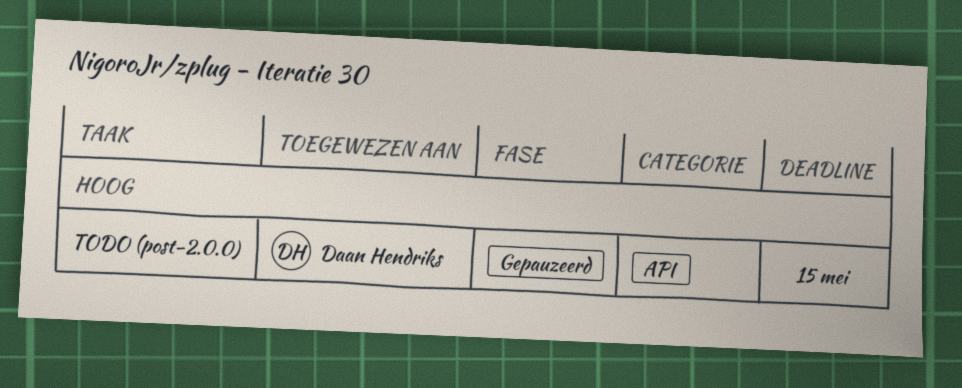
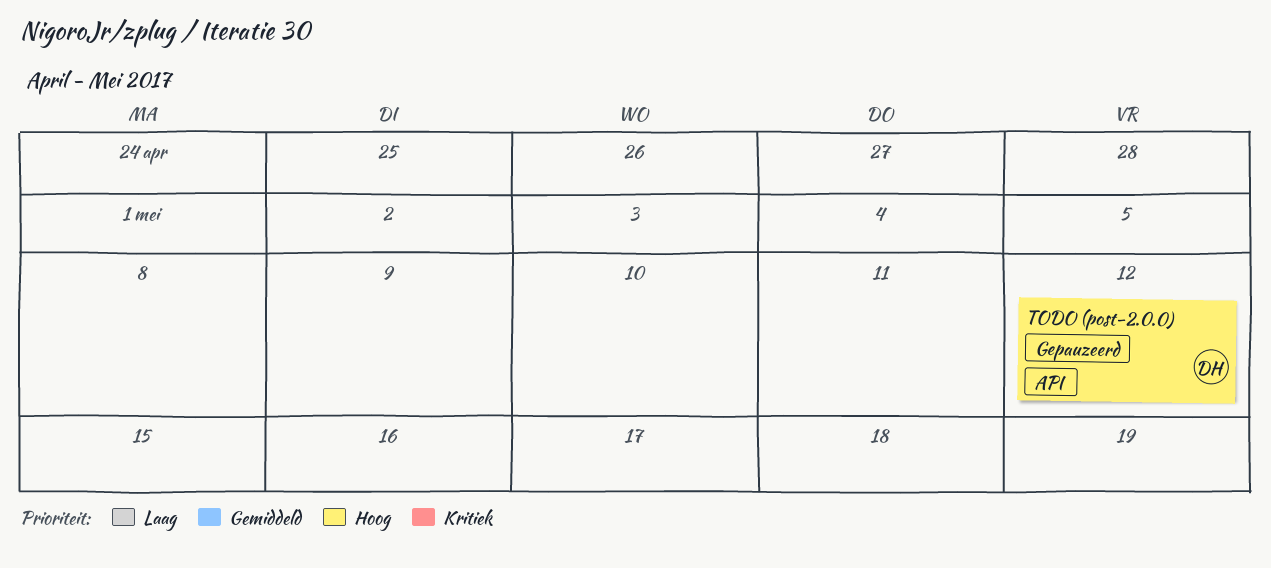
TODO (post-2.0.0), due: May 15 -> May 12

